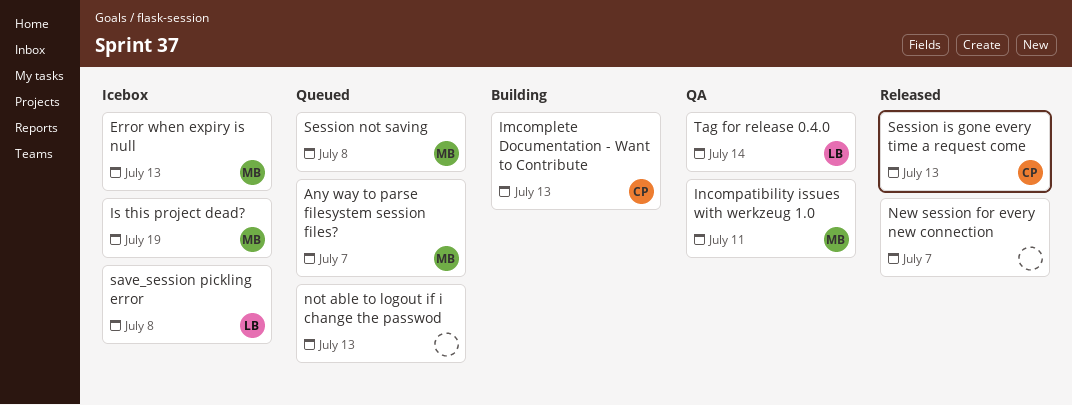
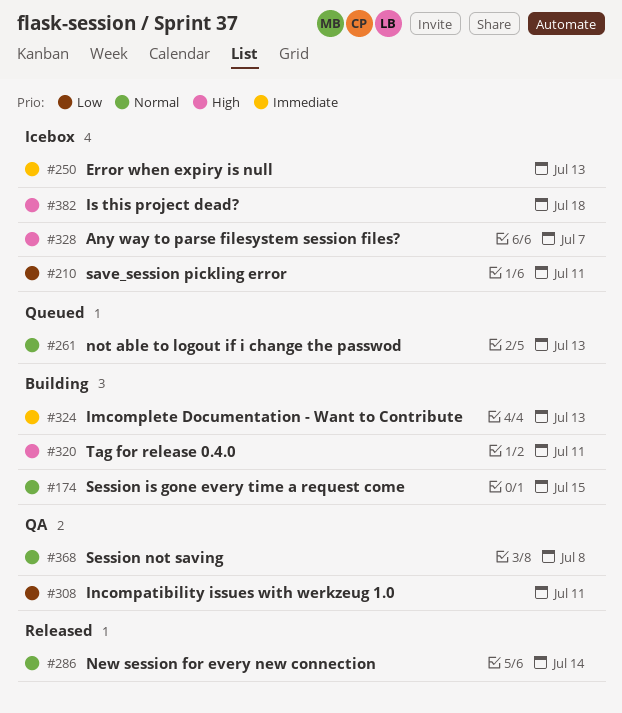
Any way to parse filesystem session files?, status: Queued -> Icebox
Is this project dead?, due: Jul 19 -> Jul 18
New session for every new connection, due: Jul 7 -> Jul 14
save_session pickling error, due: Jul 8 -> Jul 11
Session is gone every time a request come, status: Released -> Building
Session is gone every time a request come, due: Jul 13 -> Jul 15
Session not saving, status: Queued -> QA
Tag for release 0.4.0, status: QA -> Building
Tag for release 0.4.0, due: Jul 14 -> Jul 11

